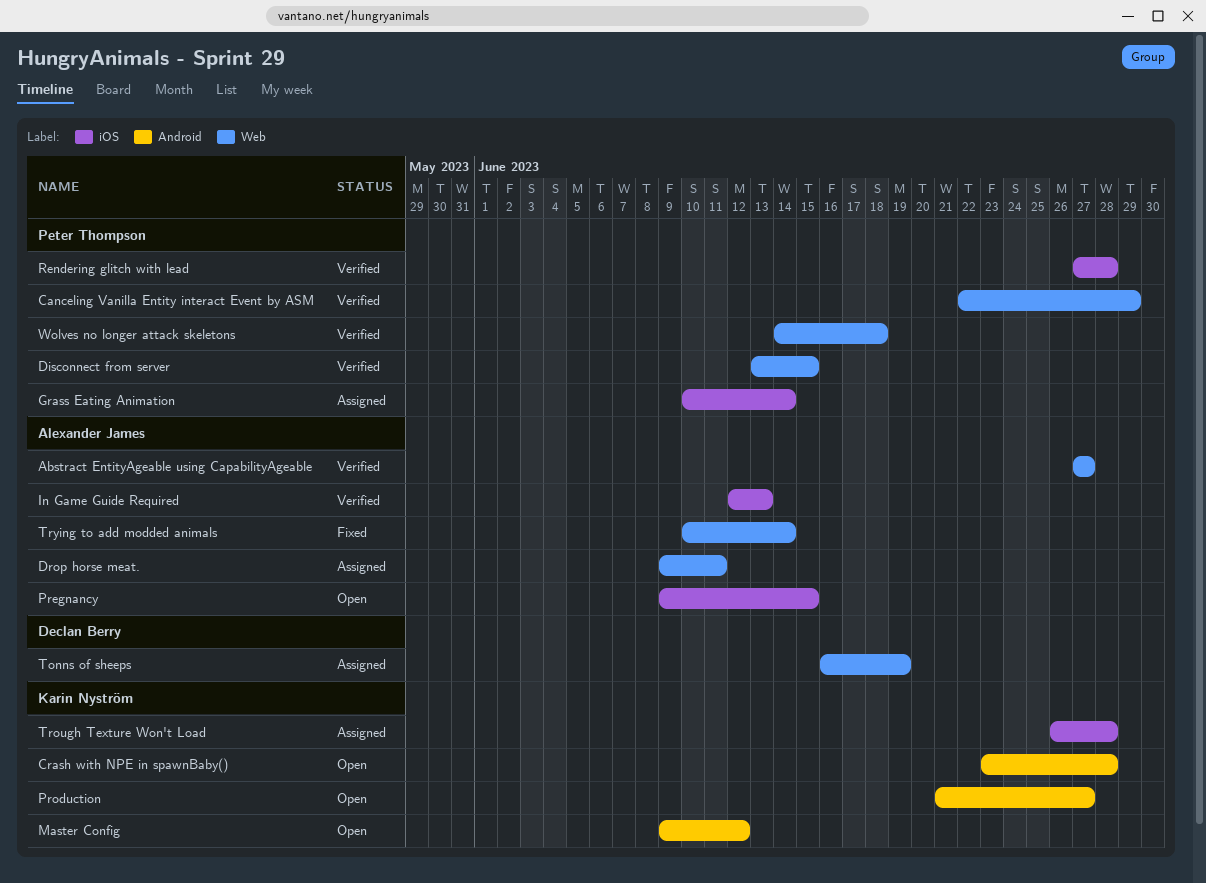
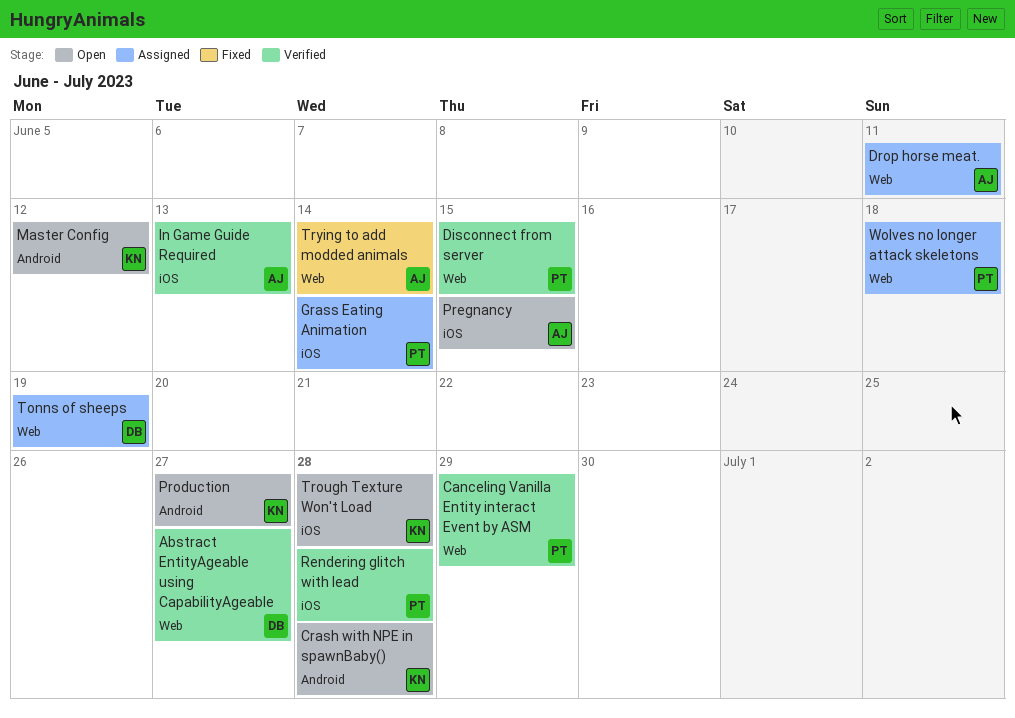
Abstract EntityAgeable using CapabilityAgeable, owner: Alexander James -> Declan Berry
Trough Texture Won't Load, status: Assigned -> Open
Wolves no longer attack skeletons, status: Verified -> Assigned

